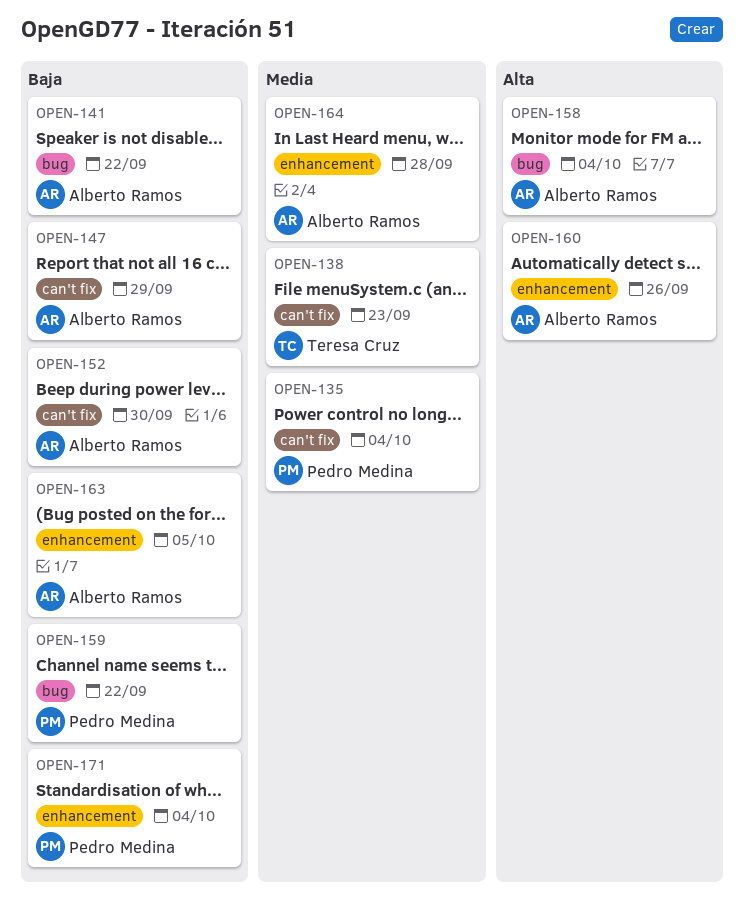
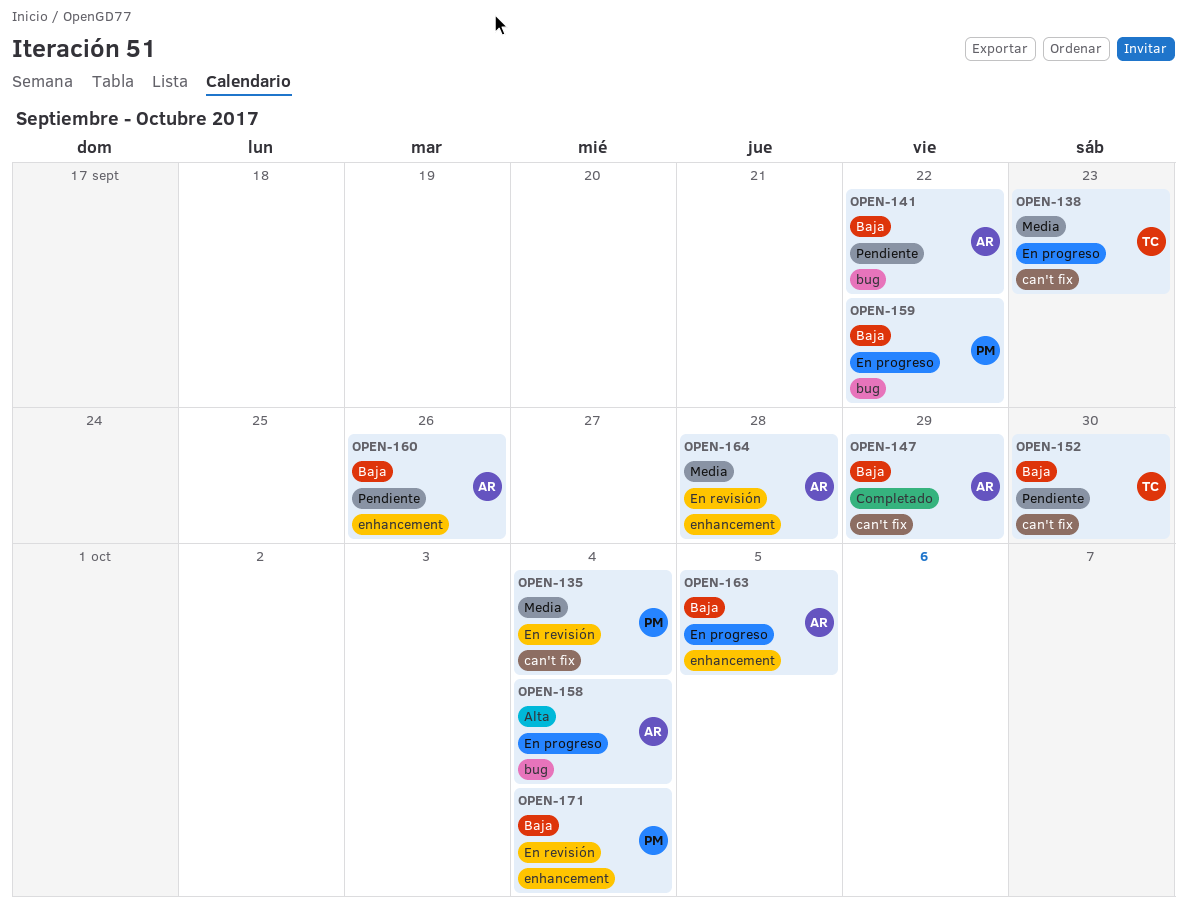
OPEN-152, owner: Alberto Ramos -> Teresa Cruz
OPEN-160, priority: Alta -> Baja

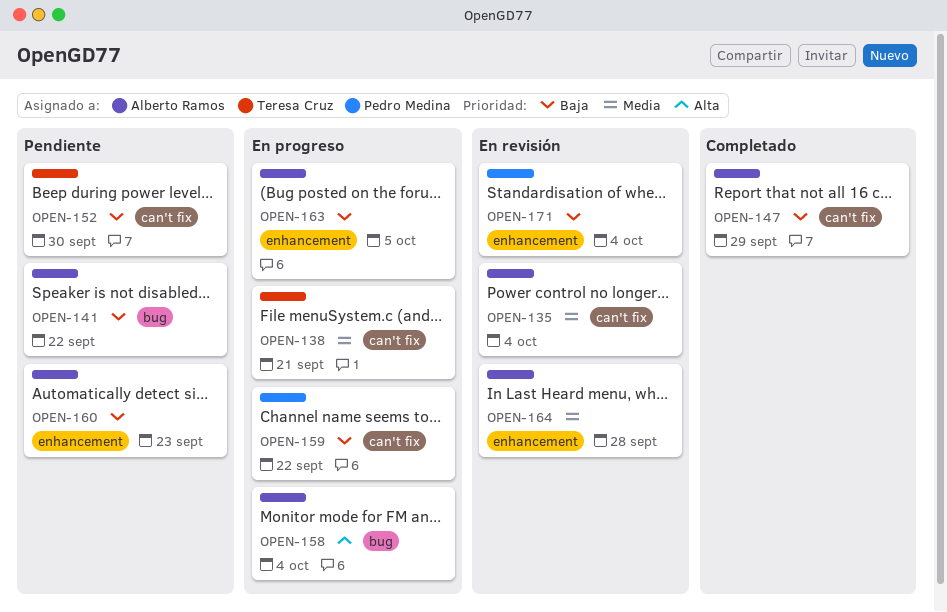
OPEN-135, owner: Pedro Medina -> Alberto Ramos
OPEN-138, due: Sep 23 -> Sep 21
OPEN-159, label: bug -> can't fix
OPEN-160, due: Sep 26 -> Sep 23

